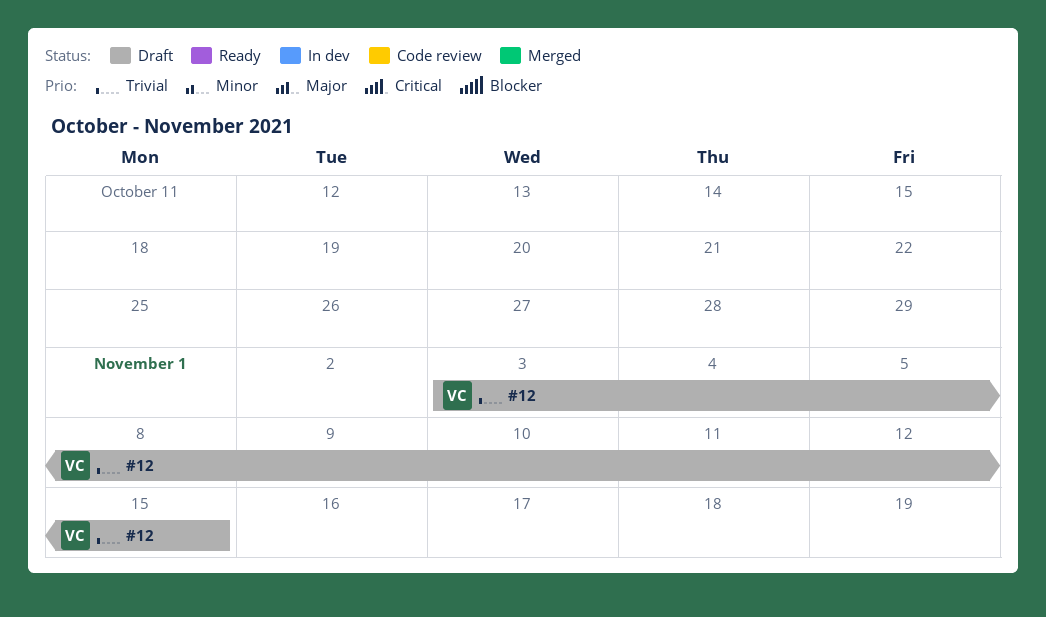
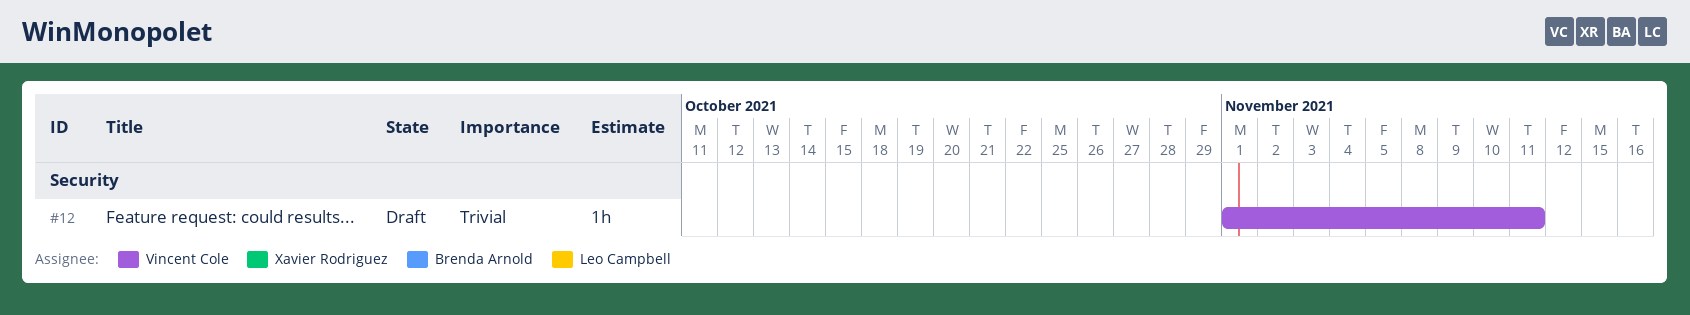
#12, start: Nov 3 -> Nov 1
#12, due: Nov 15 -> Nov 11

